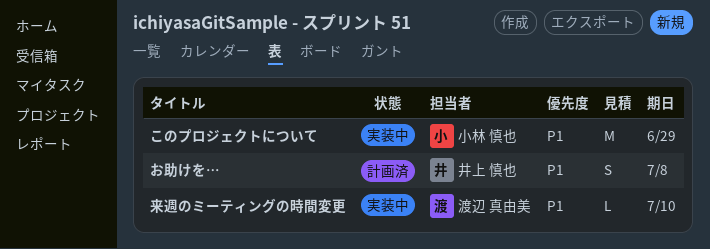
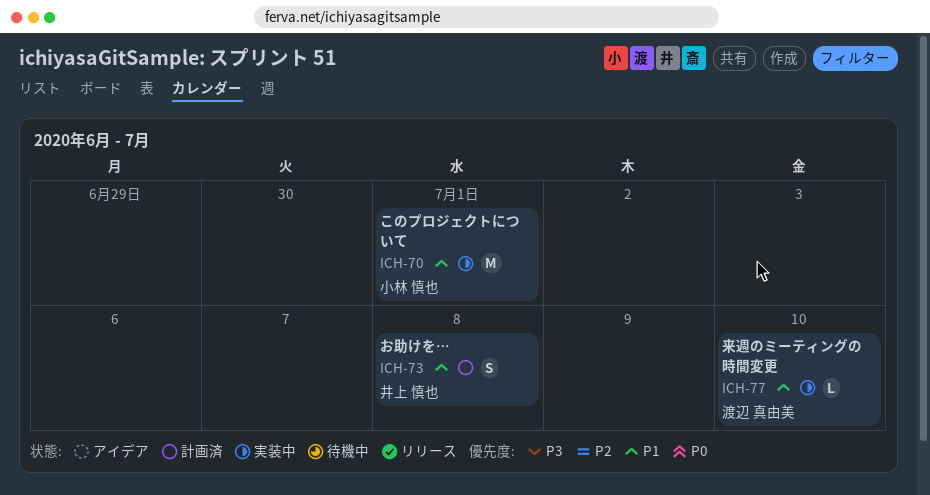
このプロジェクトについて, due: Jun 29 -> Jul 1

